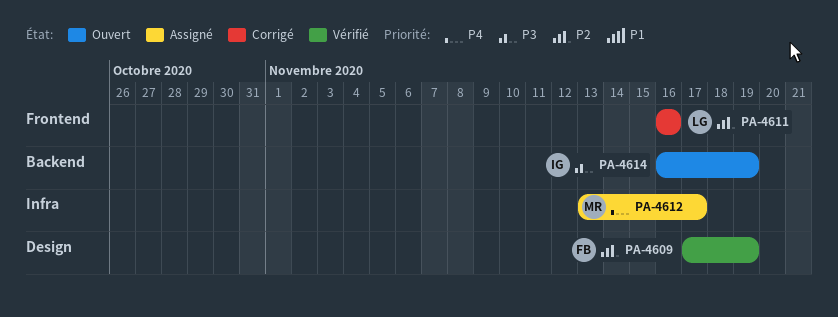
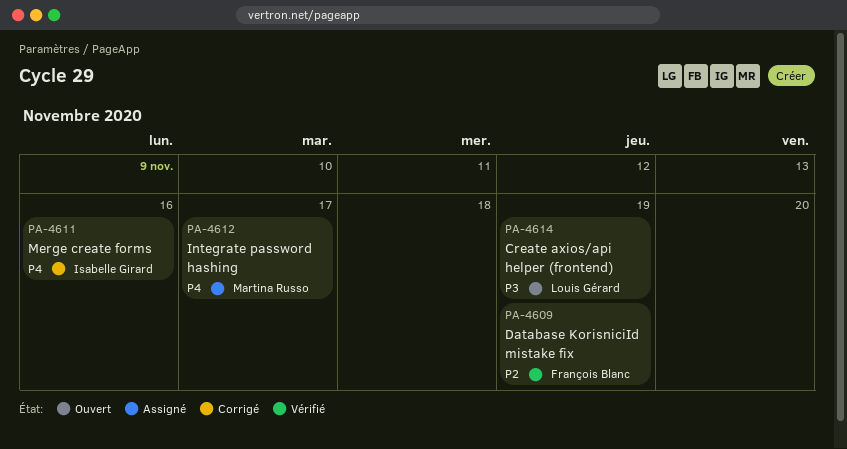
PA-4611, owner: Louis Gérard -> Isabelle Girard
PA-4611, priority: P2 -> P4
PA-4614, owner: Isabelle Girard -> Louis Gérard

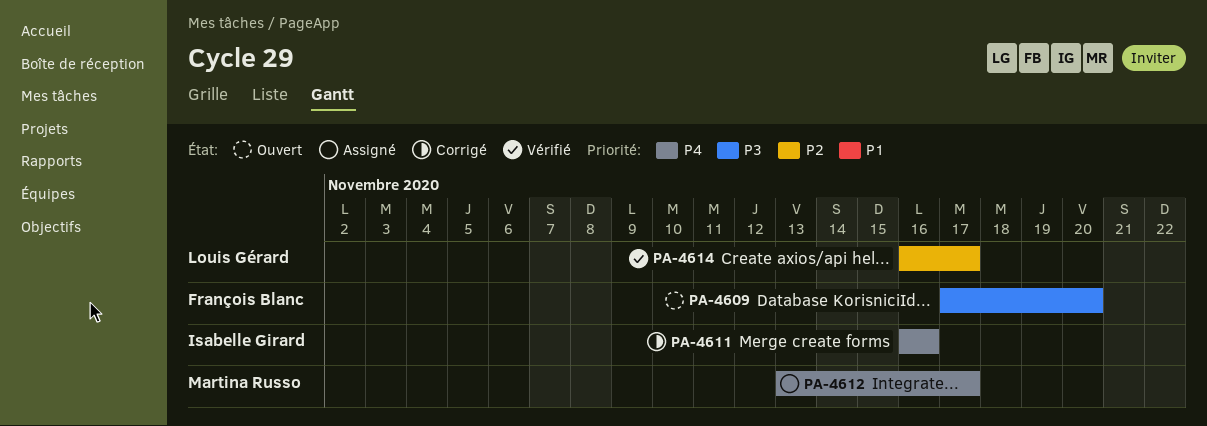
PA-4609, status: Vérifié -> Ouvert
PA-4609, priority: P2 -> P3
PA-4609, due: Nov 19 -> Nov 20
PA-4614, status: Ouvert -> Vérifié
PA-4614, priority: P3 -> P2
PA-4614, due: Nov 19 -> Nov 17

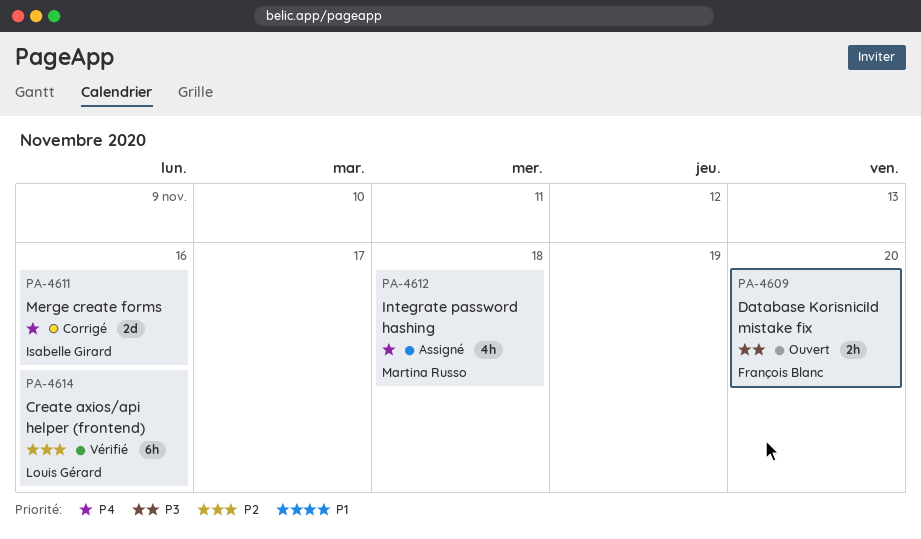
PA-4612, due: Nov 17 -> Nov 18
PA-4614, due: Nov 17 -> Nov 16

